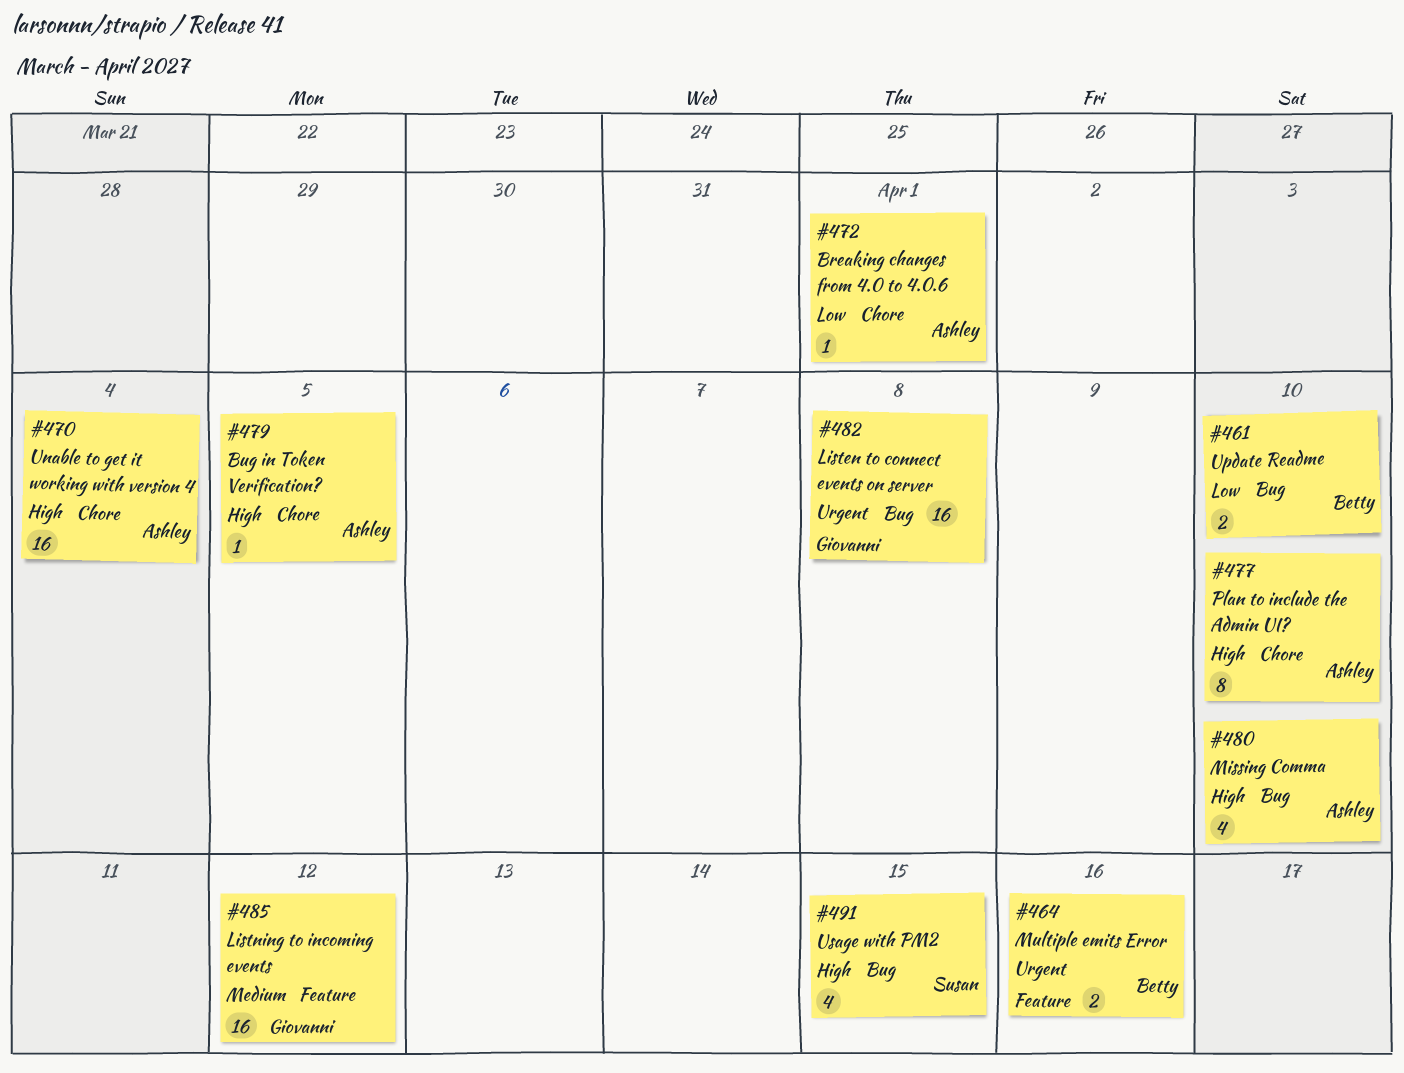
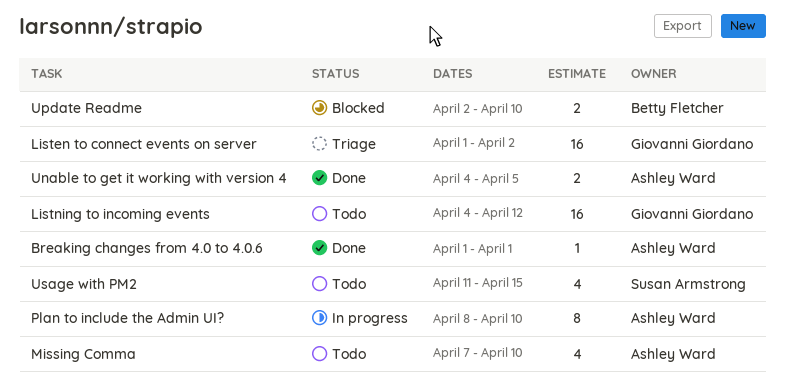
Bug in Token Verification?: present -> none
Listen to connect events on server, due: Apr 8 -> Apr 2
Multiple emits Error: present -> none
Unable to get it working with version 4, estimate: 16 -> 2
Unable to get it working with version 4, due: Apr 4 -> Apr 5

